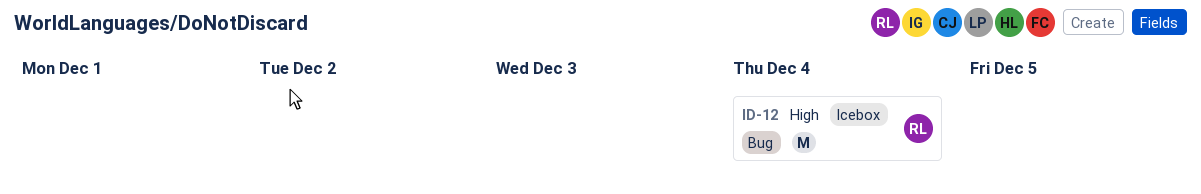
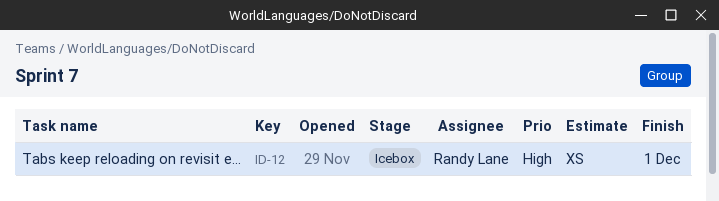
ID-12, estimate: M -> XS
ID-12, due: Dec 4 -> Dec 1

